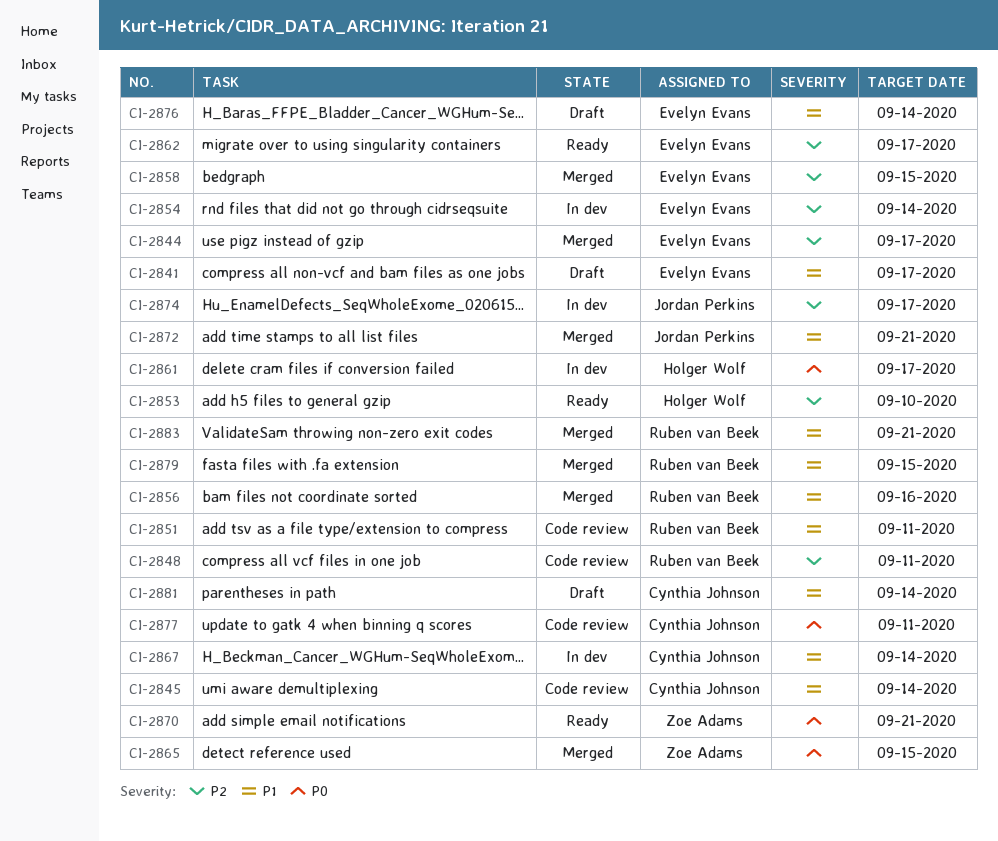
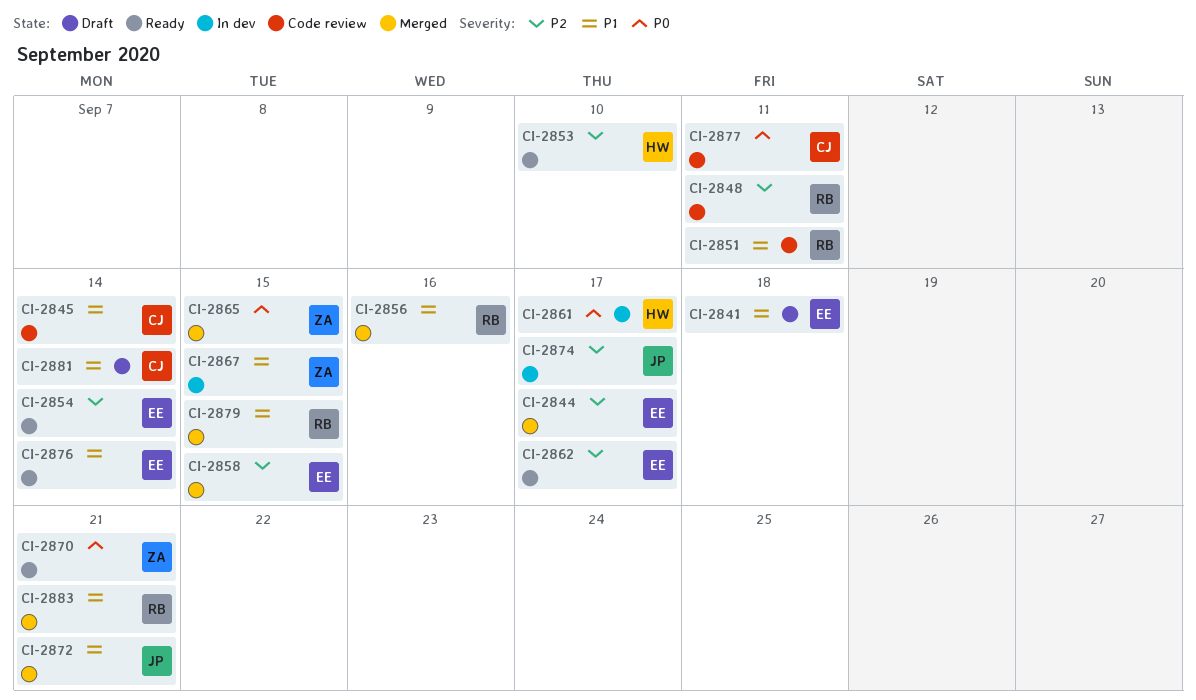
CI-2841, due: Sep 17 -> Sep 18
CI-2854, status: In dev -> Ready
CI-2867, owner: Cynthia Johnson -> Zoe Adams
CI-2867, due: Sep 14 -> Sep 15
CI-2876, status: Draft -> Ready

